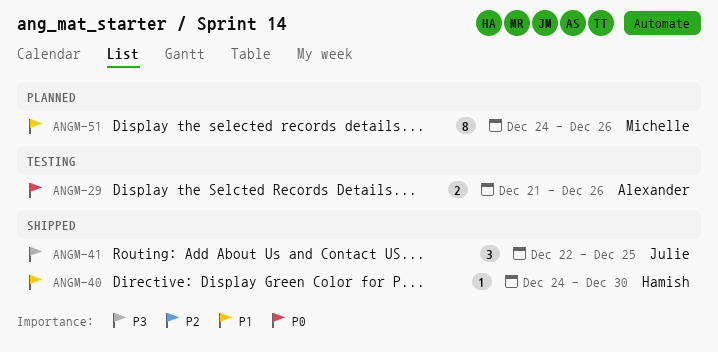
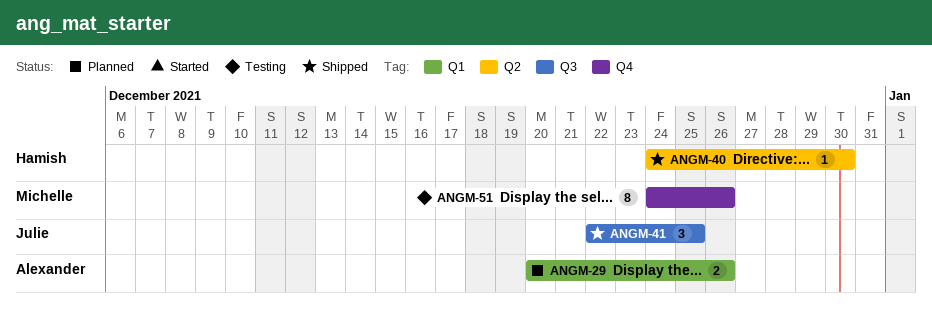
ANGM-29, status: Testing -> Planned
ANGM-29, start: Dec 21 -> Dec 20
ANGM-51, status: Planned -> Testing

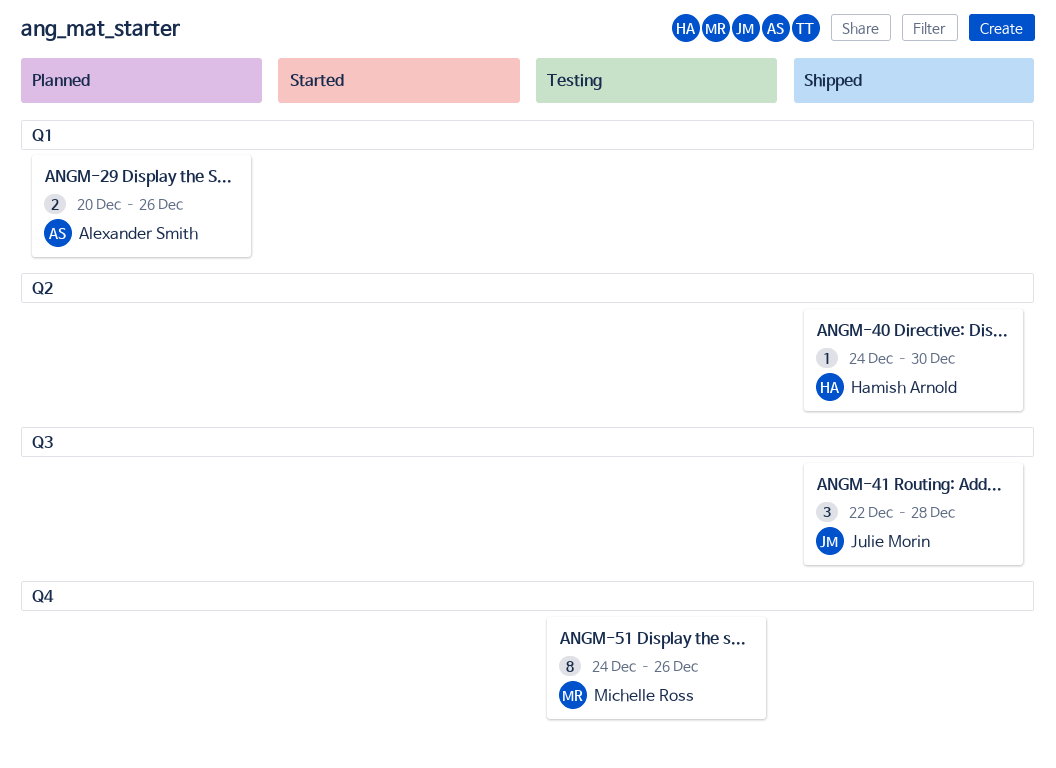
ANGM-41, due: Dec 25 -> Dec 28

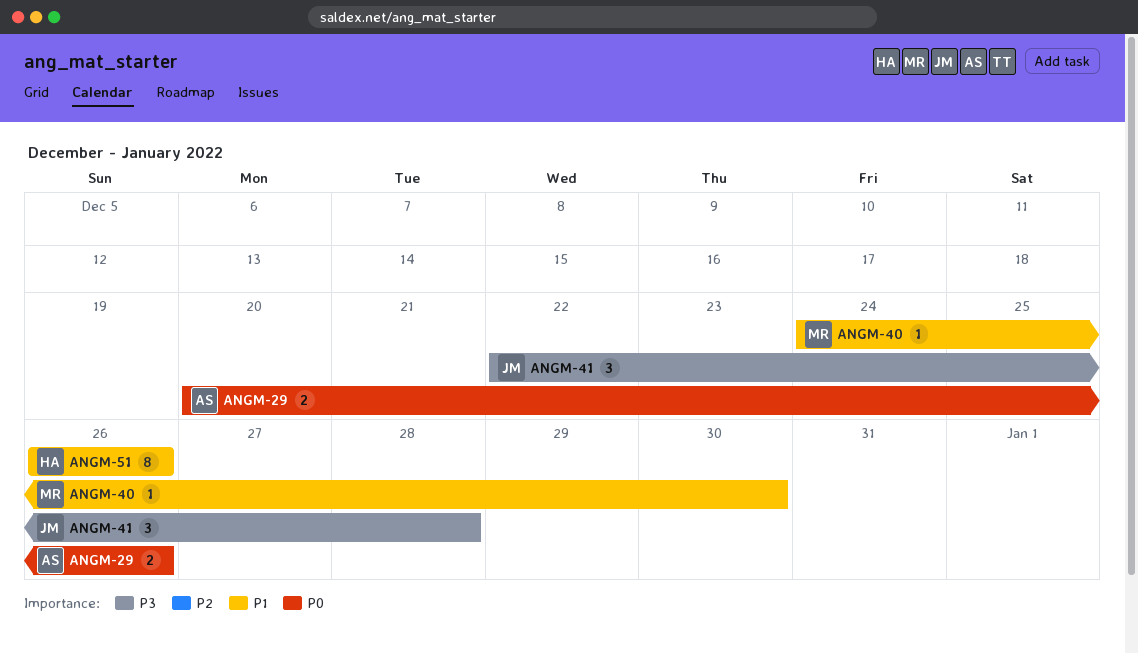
ANGM-40, owner: Hamish Arnold -> Michelle Ross
ANGM-51, owner: Michelle Ross -> Hamish Arnold
ANGM-51, start: Dec 24 -> Dec 26

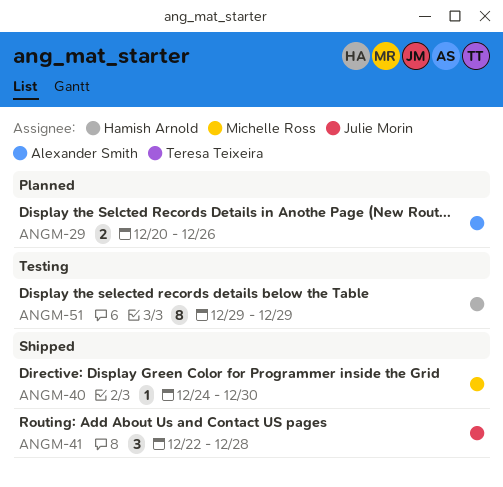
ANGM-51, start: Dec 26 -> Dec 29
ANGM-51, due: Dec 26 -> Dec 29

